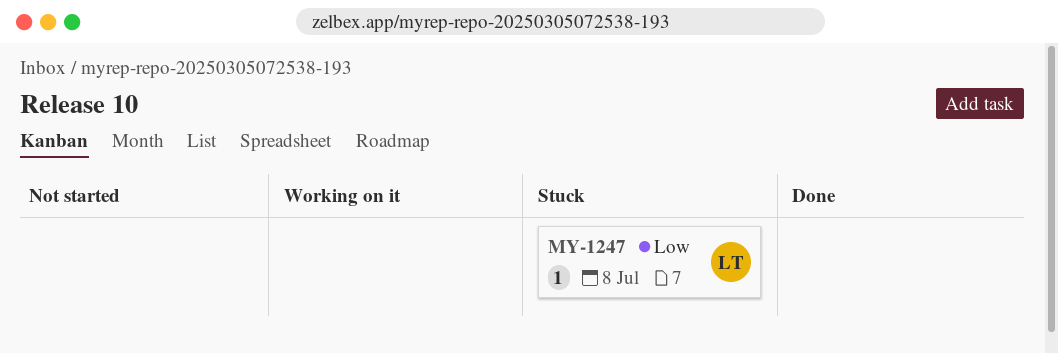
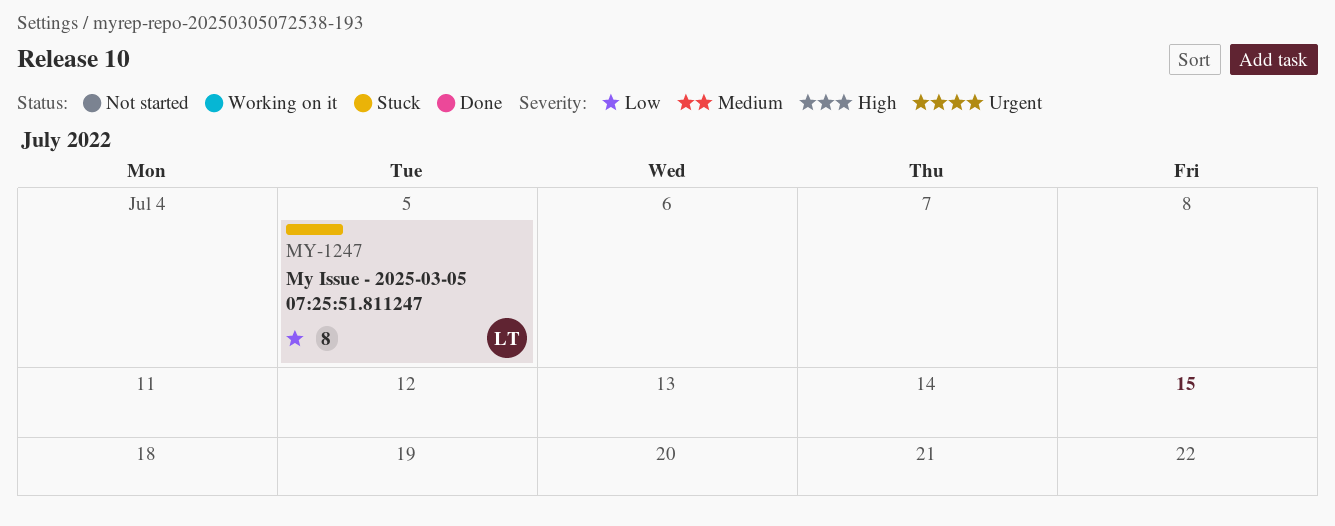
MY-1247, estimate: 1 -> 8
MY-1247, due: Jul 8 -> Jul 5

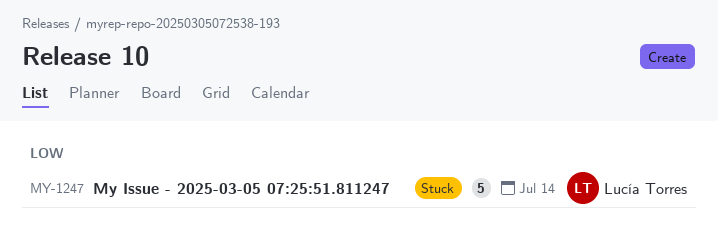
MY-1247, estimate: 8 -> 5
MY-1247, due: Jul 5 -> Jul 14

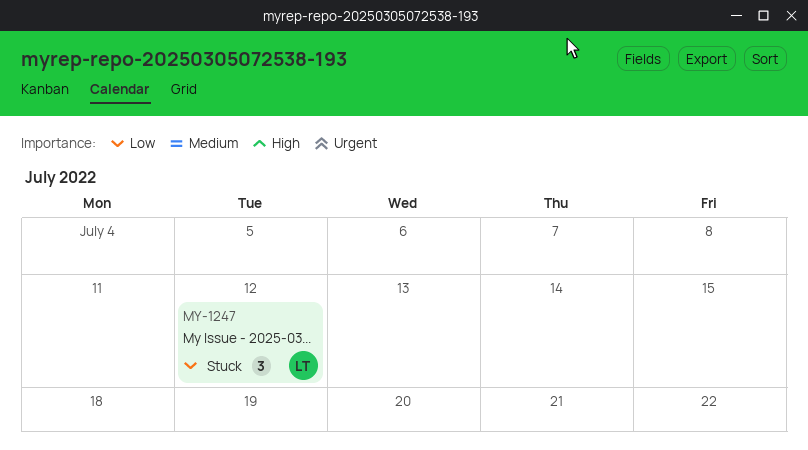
MY-1247, estimate: 5 -> 3
MY-1247, due: Jul 14 -> Jul 12

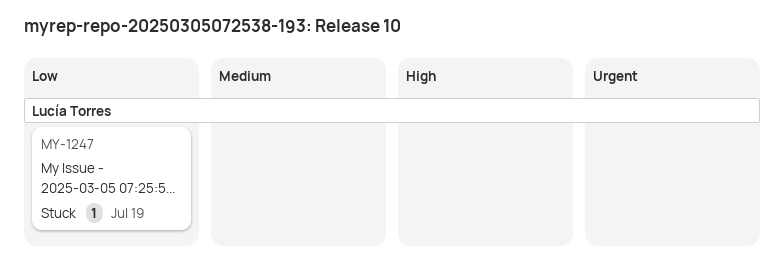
MY-1247, estimate: 3 -> 1
MY-1247, due: Jul 12 -> Jul 19

